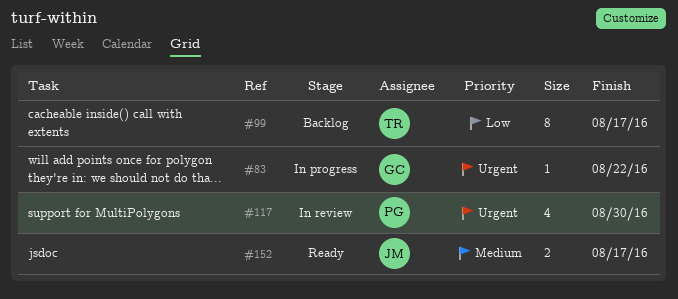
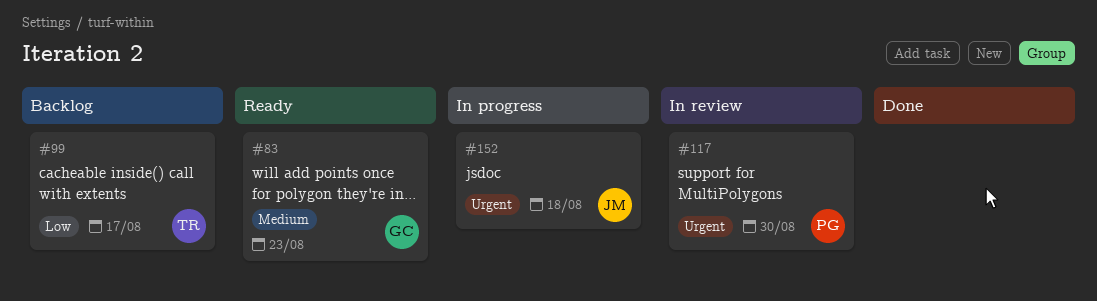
#83, status: In progress -> Ready
#83, priority: Urgent -> Medium
#83, due: Aug 22 -> Aug 23
#152, status: Ready -> In progress
#152, priority: Medium -> Urgent
#152, due: Aug 17 -> Aug 18

